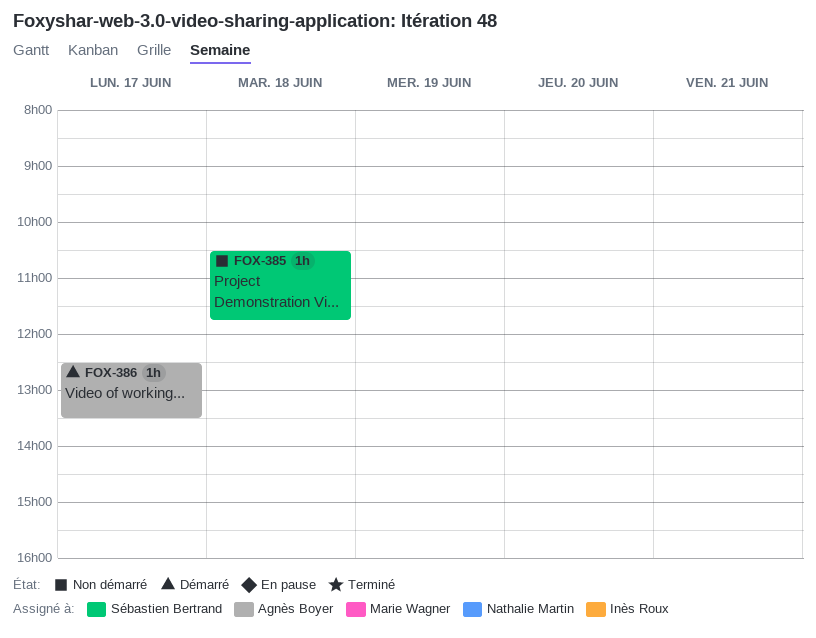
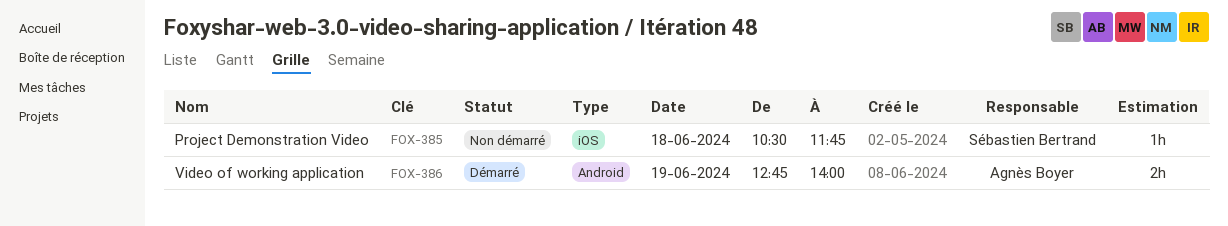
FOX-386, estimate: 1h -> 2h
FOX-386, day: Jun 17 -> Jun 19
FOX-386, begins: 12:30 -> 12:45
FOX-386, ends: 13:30 -> 14:00

